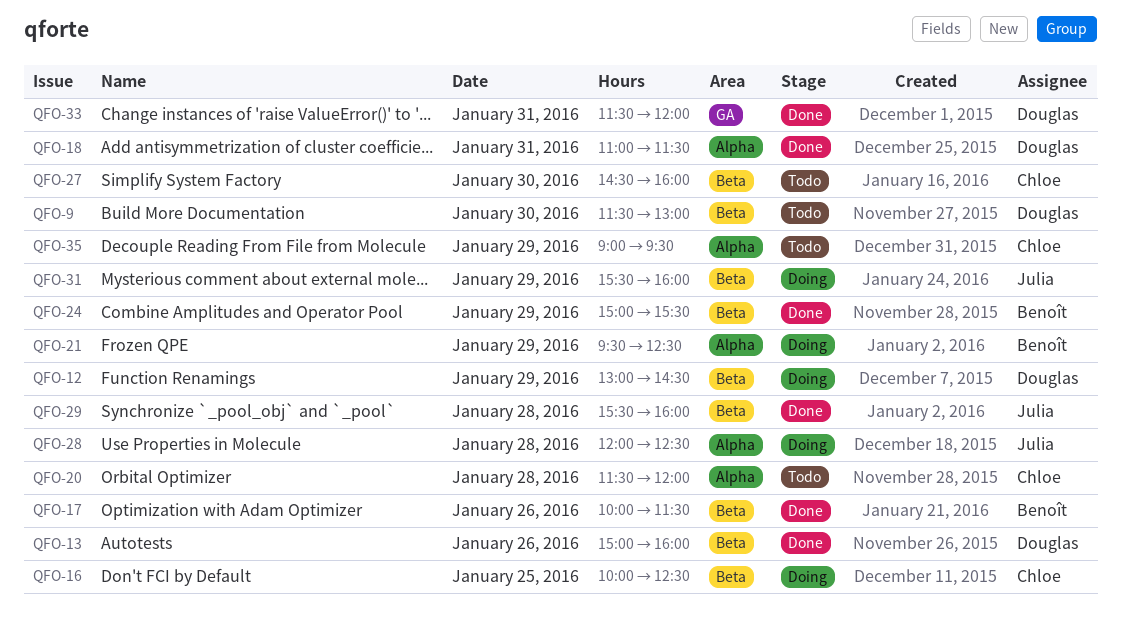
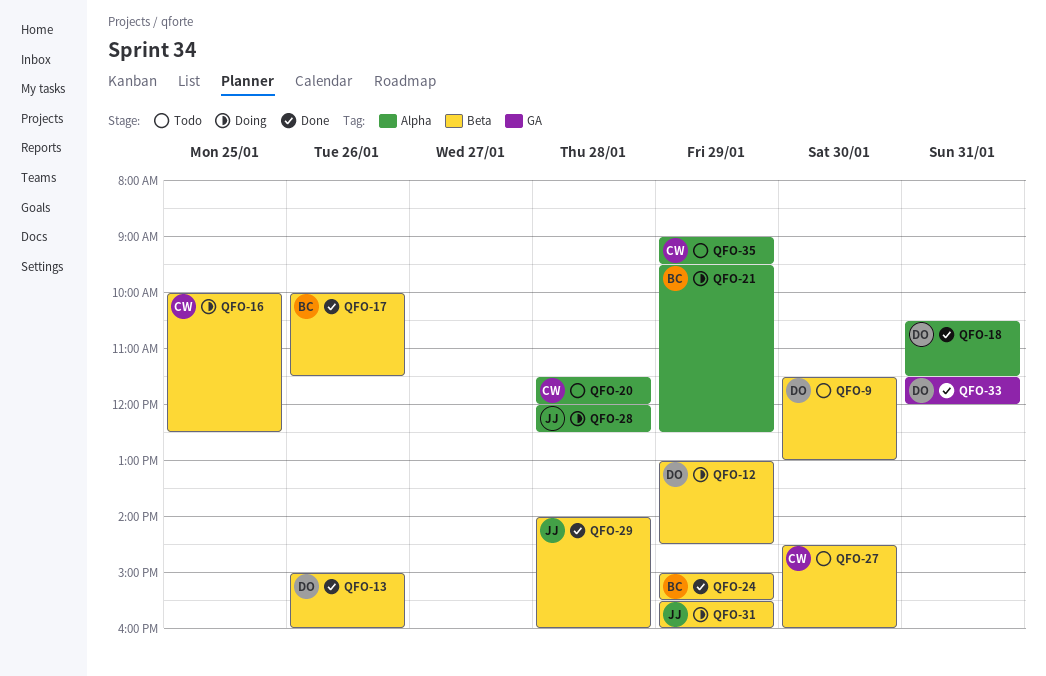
QFO-18, begins: 11:00 -> 10:30
QFO-29, begins: 15:30 -> 14:00

